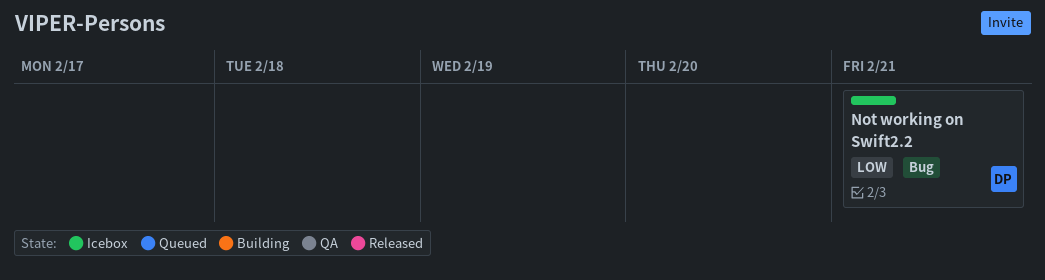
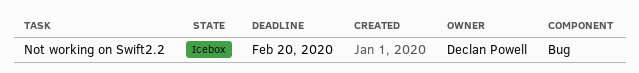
Not working on Swift2.2, due: Feb 21 -> Feb 20

